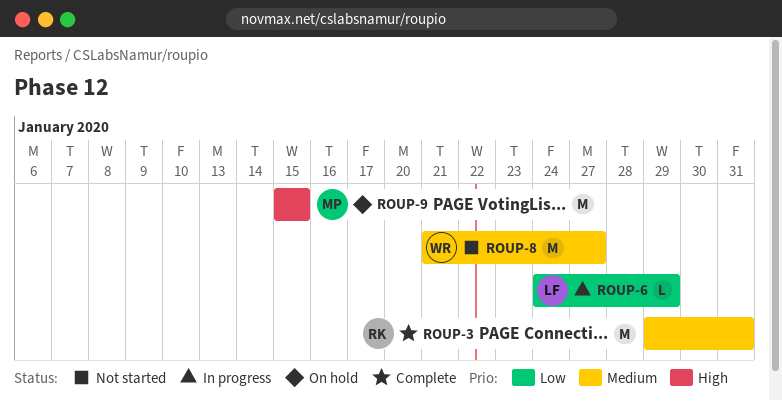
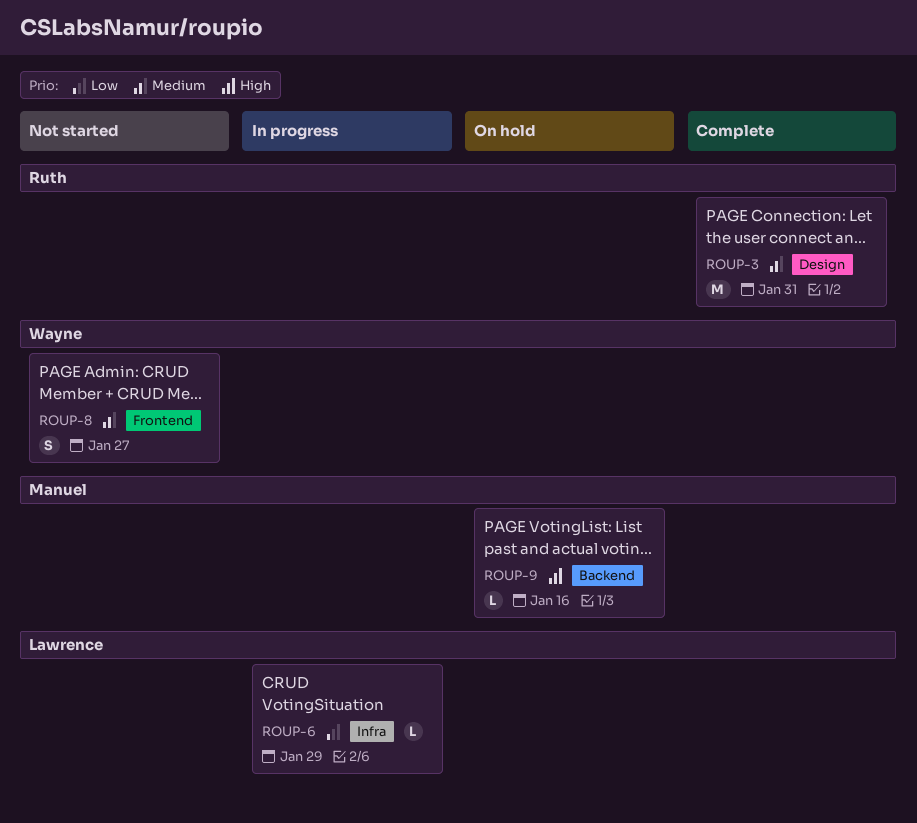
ROUP-8, estimate: M -> S
ROUP-9, estimate: M -> L
ROUP-9, due: Jan 15 -> Jan 16

